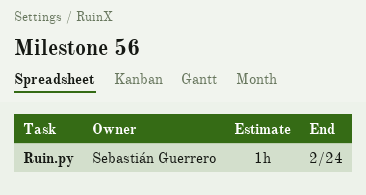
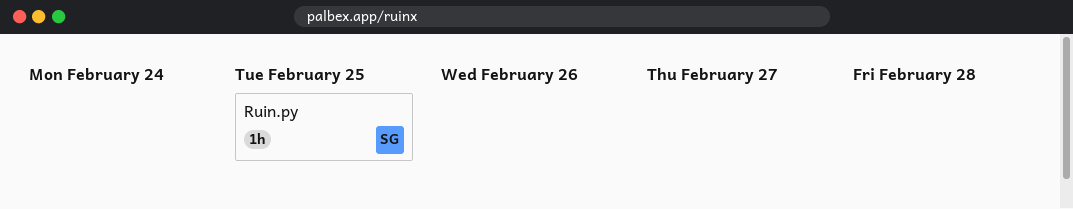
Ruin.py, due: Feb 24 -> Feb 25

